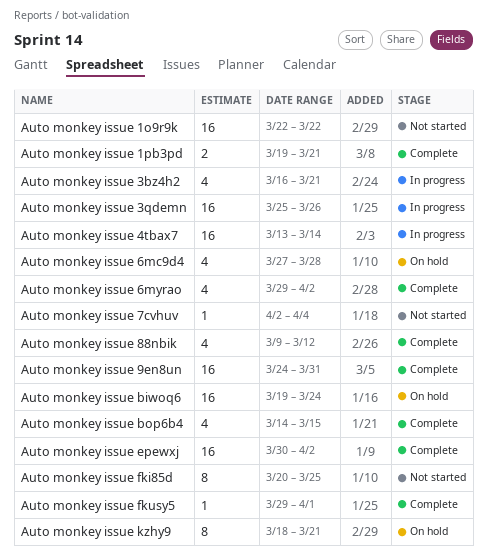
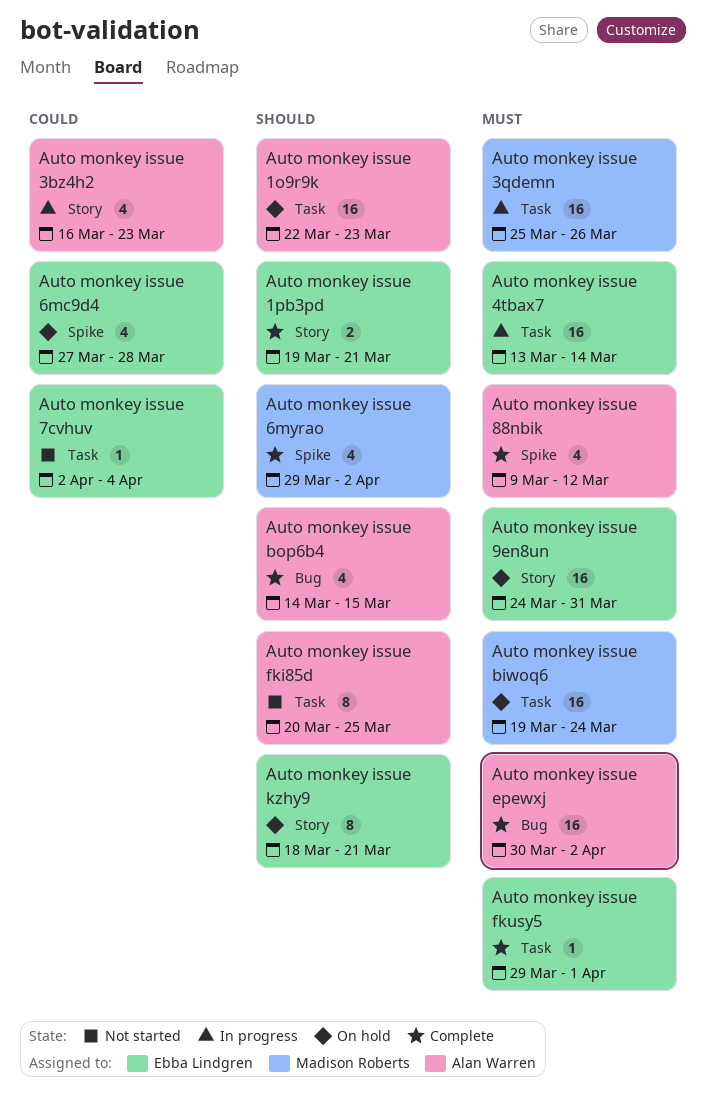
Auto monkey issue 1o9r9k, status: Not started -> On hold
Auto monkey issue 1o9r9k, due: Mar 22 -> Mar 23
Auto monkey issue 3bz4h2, due: Mar 21 -> Mar 23
Auto monkey issue 9en8un, status: Complete -> On hold

